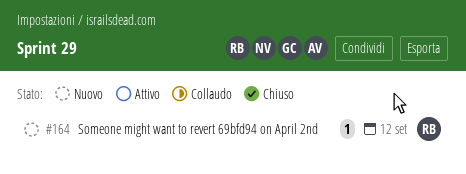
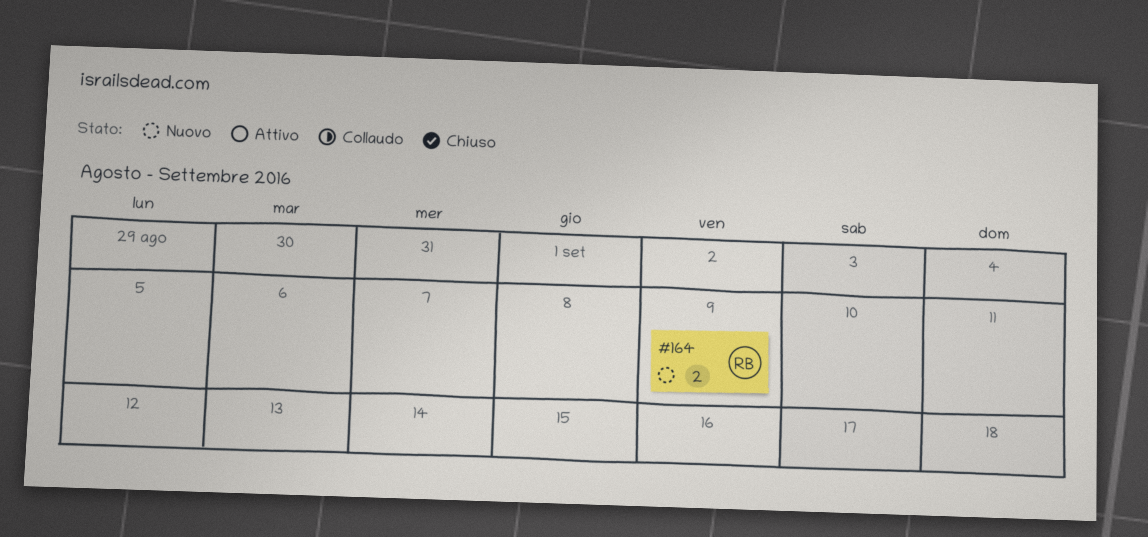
#164, estimate: 1 -> 2
#164, due: Sep 12 -> Sep 9

